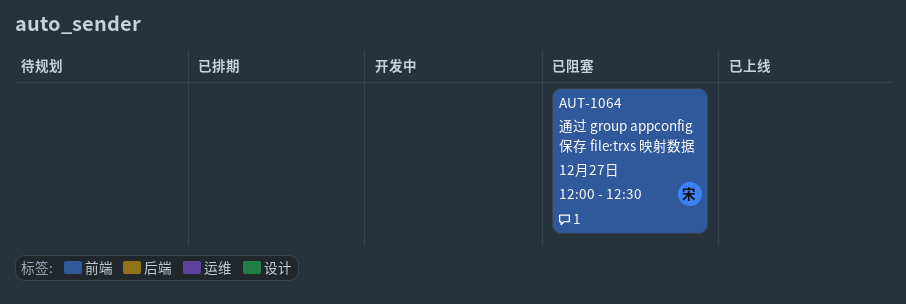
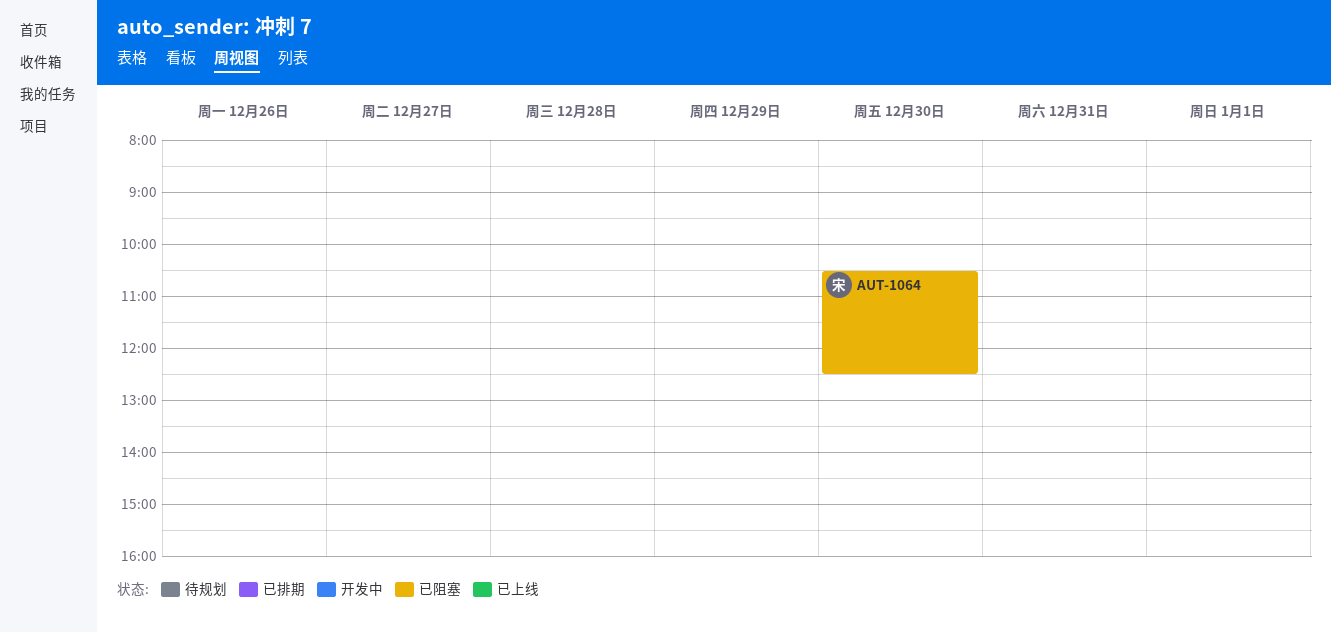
AUT-1064, day: Dec 27 -> Dec 30
AUT-1064, begins: 12:00 -> 10:30

